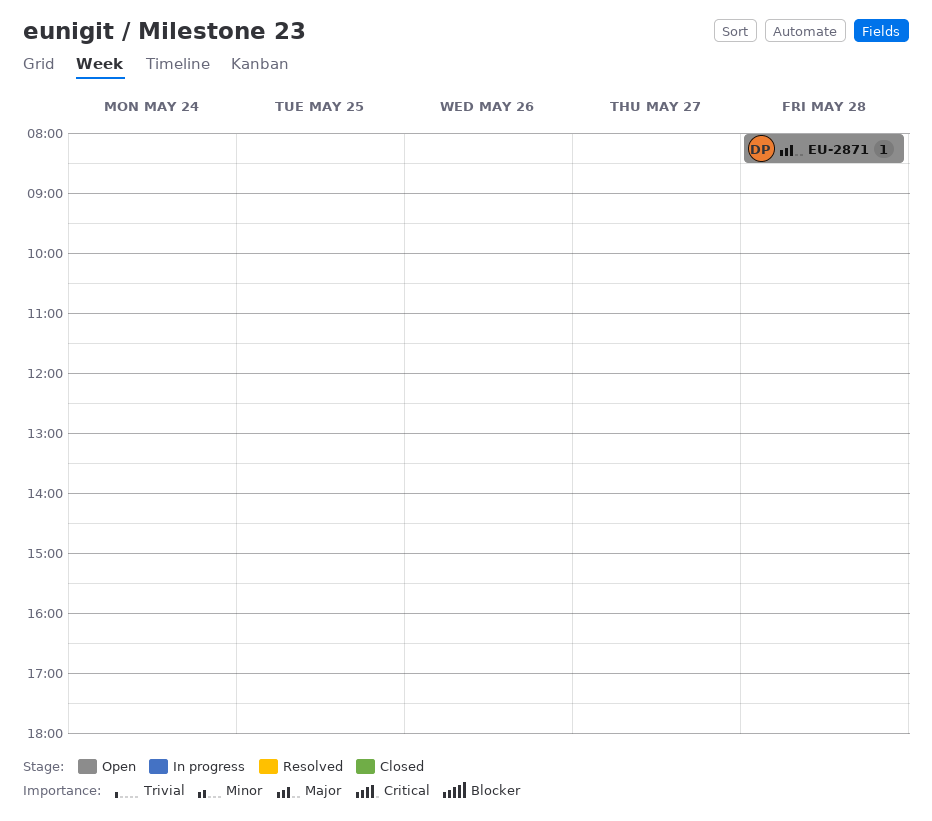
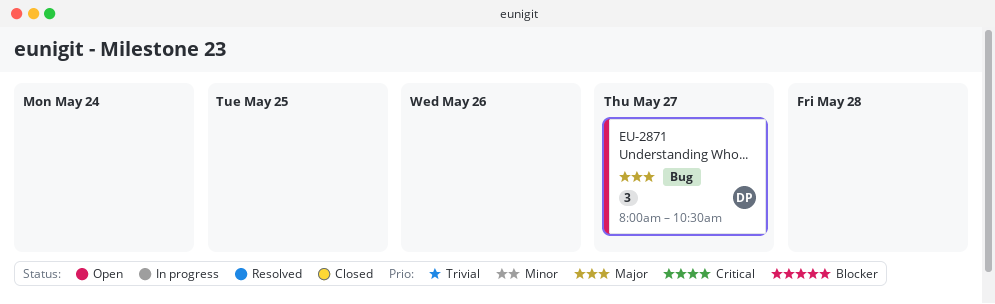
EU-2871, estimate: 1 -> 3
EU-2871, day: May 28 -> May 27
EU-2871, ends: 08:30 -> 10:30

